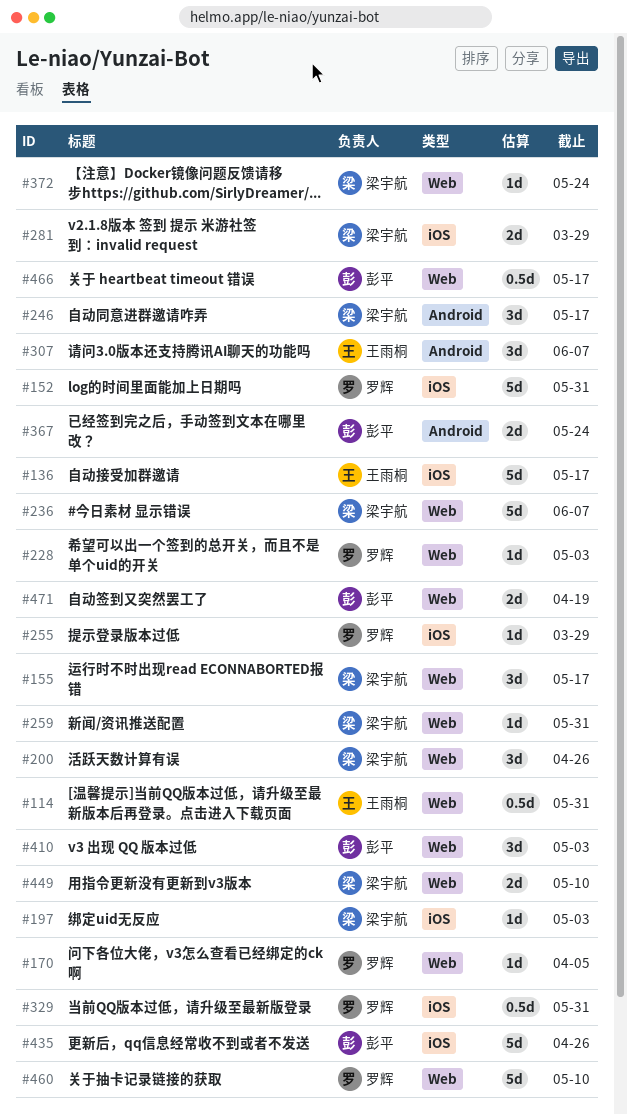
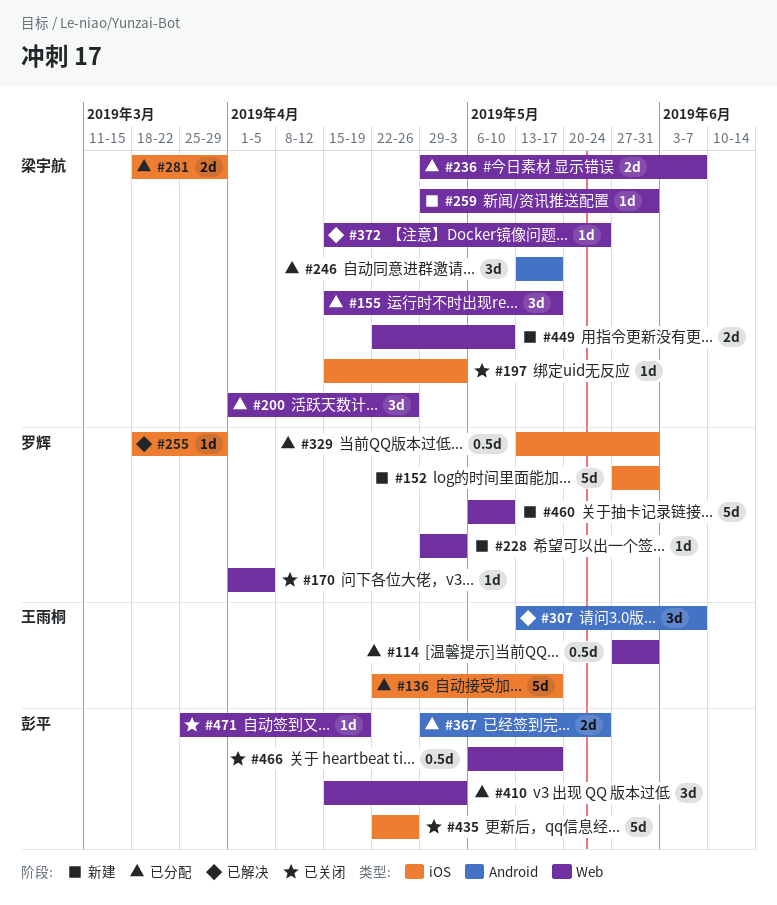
#236, estimate: 5d -> 2d
#471, estimate: 2d -> 1d

